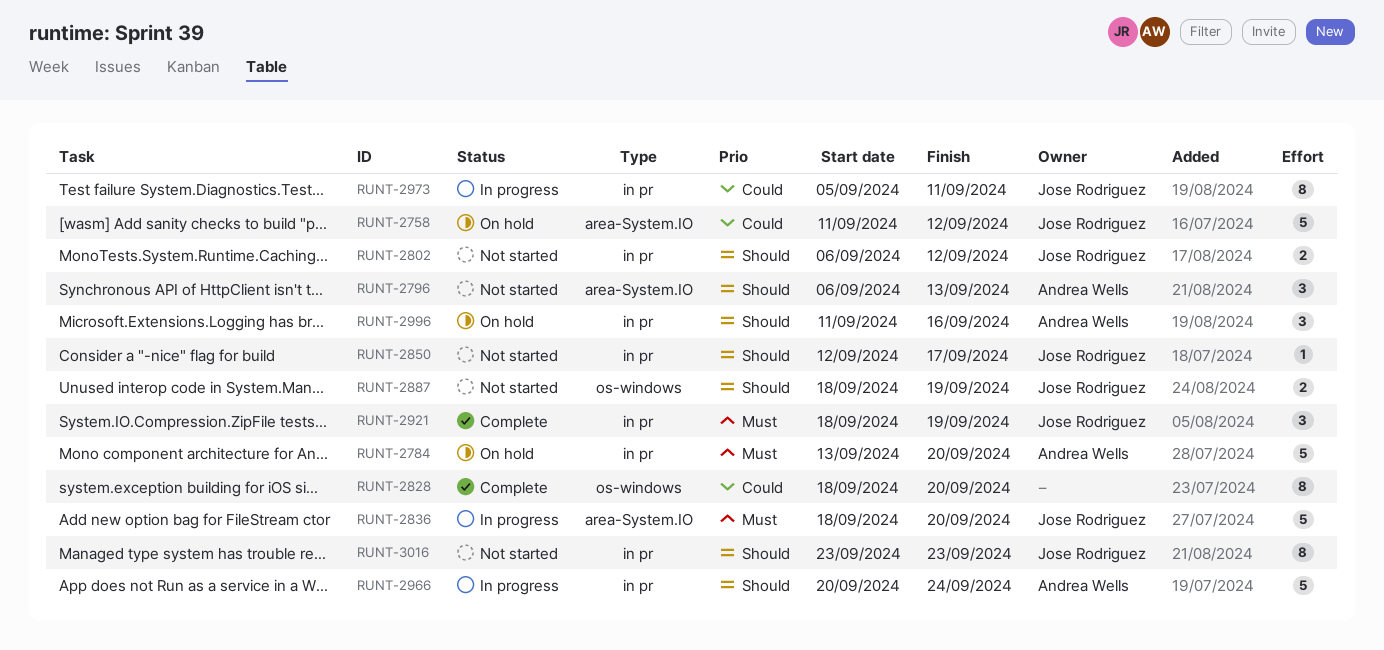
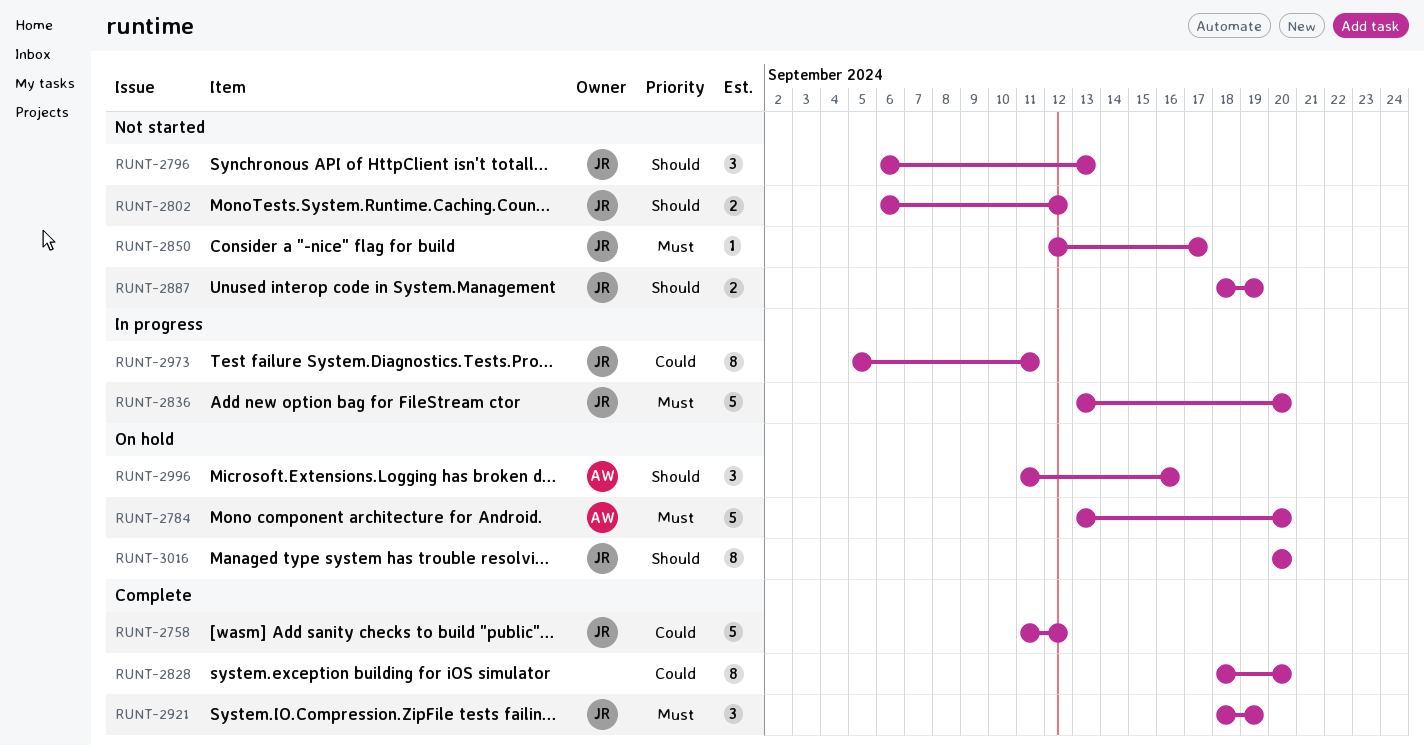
RUNT-2758, status: On hold -> Complete
RUNT-2796, owner: Andrea Wells -> Jose Rodriguez
RUNT-2836, start: Sep 18 -> Sep 13
RUNT-2850, priority: Should -> Must
RUNT-2966: present -> none
RUNT-3016, status: Not started -> On hold
RUNT-3016, start: Sep 23 -> Sep 20
RUNT-3016, due: Sep 23 -> Sep 20

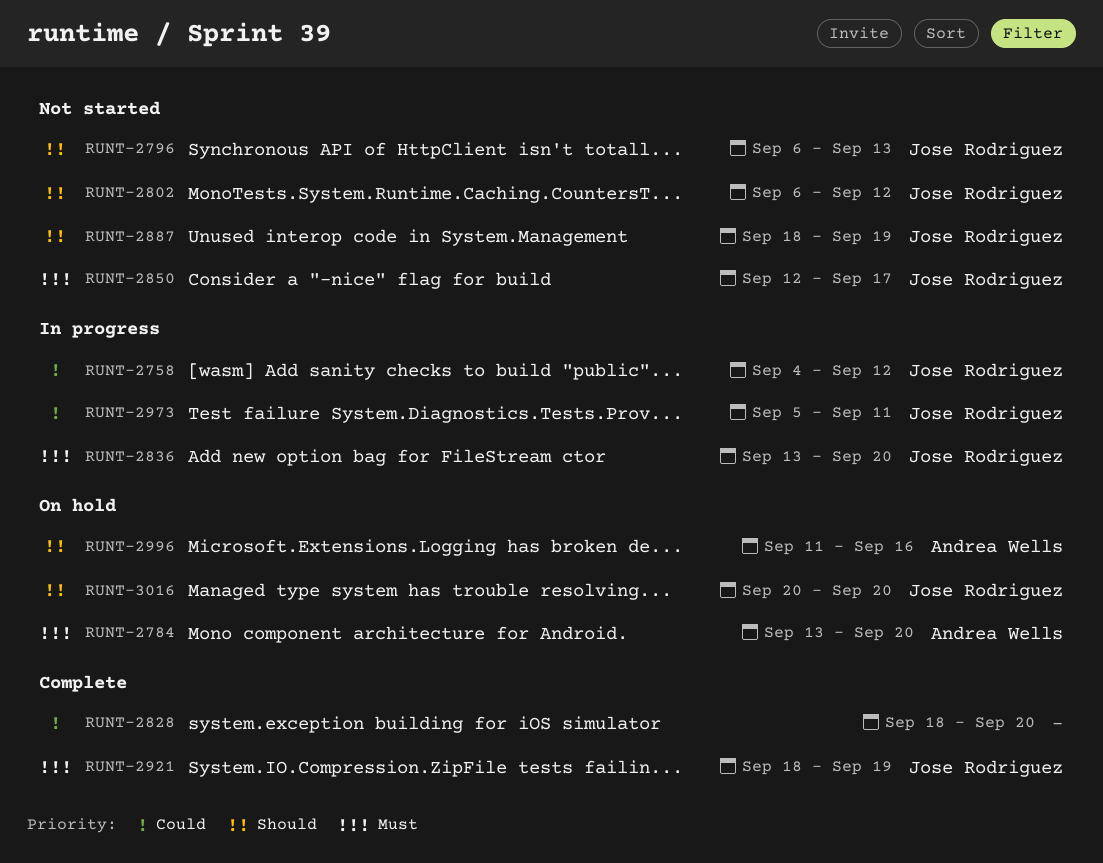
RUNT-2758, status: Complete -> In progress
RUNT-2758, start: Sep 11 -> Sep 4

